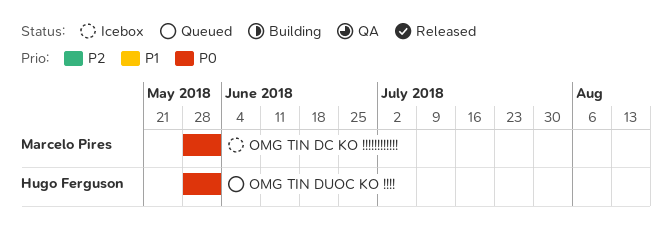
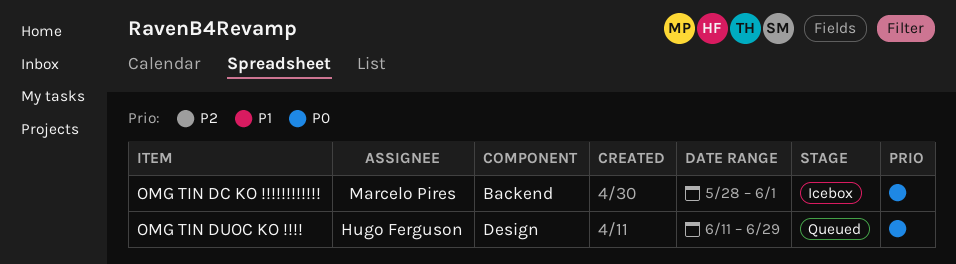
OMG TIN DUOC KO !!!!, start: May 28 -> Jun 11
OMG TIN DUOC KO !!!!, due: Jun 1 -> Jun 29

